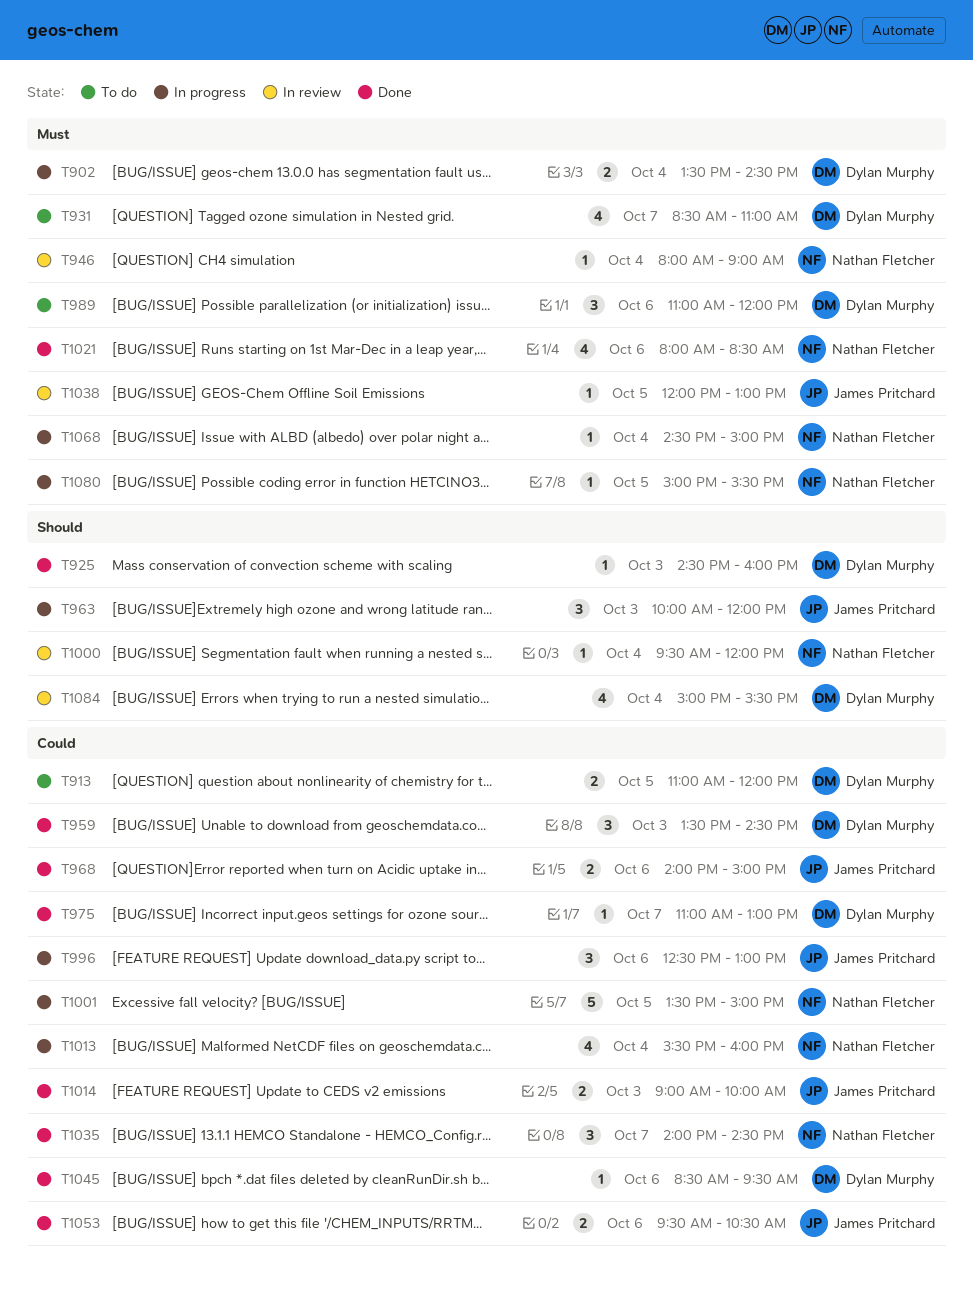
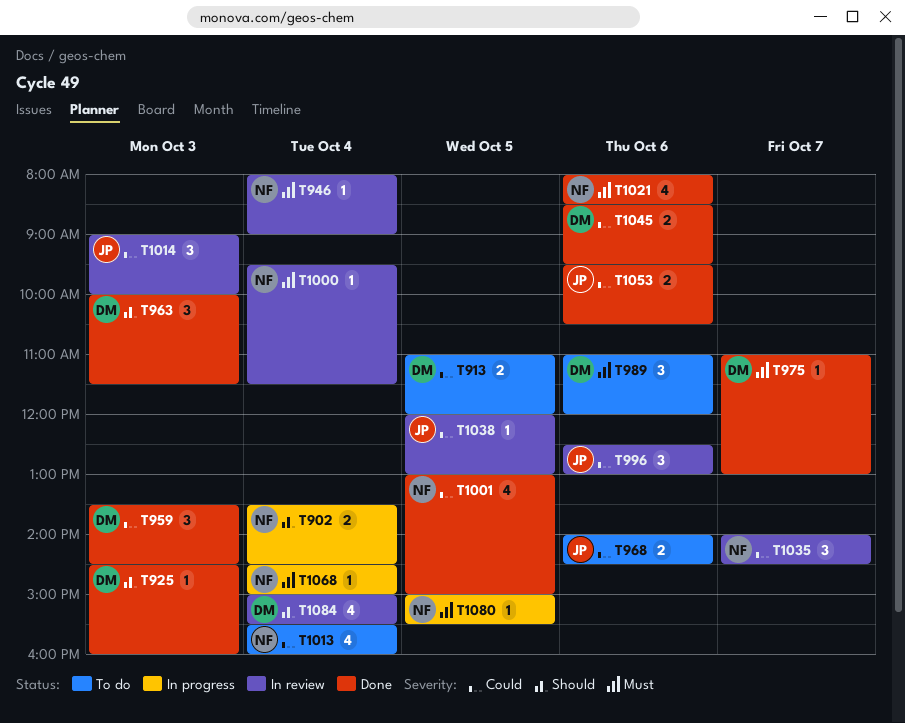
T902, owner: Dylan Murphy -> Nathan Fletcher
T902, priority: Must -> Should
T931: present -> none
T963, status: In progress -> Done
T963, owner: James Pritchard -> Dylan Murphy
T963, ends: 12:00 -> 11:30
T968, status: Done -> To do
T968, ends: 15:00 -> 14:30
T975, priority: Could -> Must
T996, status: In progress -> In review
T1000, priority: Should -> Must
T1000, ends: 12:00 -> 11:30
T1001, status: In progress -> Done
T1001, estimate: 5 -> 4
T1001, begins: 13:30 -> 13:00
T1013, status: In progress -> To do
T1014, status: Done -> In review
T1014, estimate: 2 -> 3
T1035, status: Done -> In review
T1038, priority: Must -> Could
T1045, estimate: 1 -> 2

